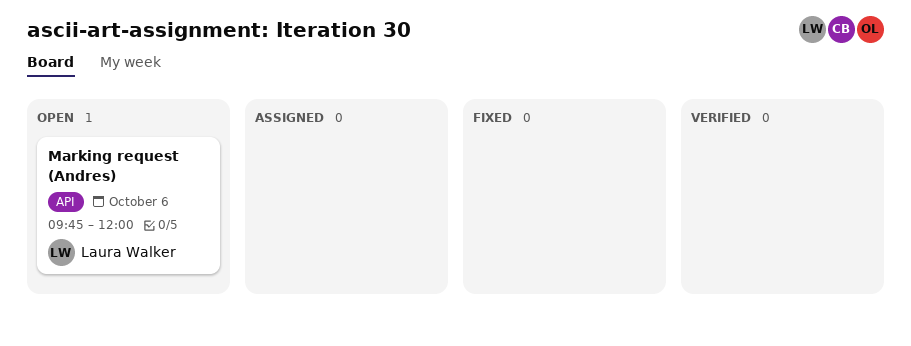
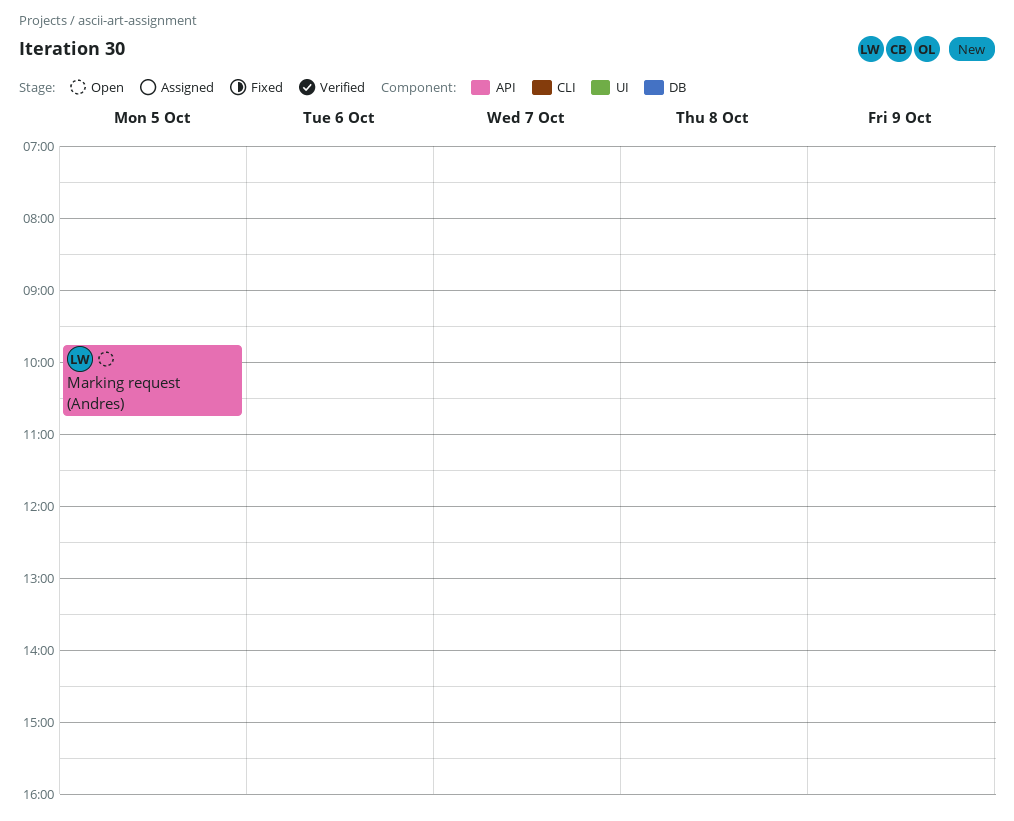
Marking request (Andres), day: Oct 6 -> Oct 5
Marking request (Andres), ends: 12:00 -> 10:45

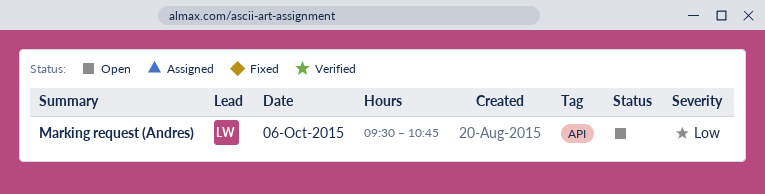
Marking request (Andres), day: Oct 5 -> Oct 6
Marking request (Andres), begins: 09:45 -> 09:30

